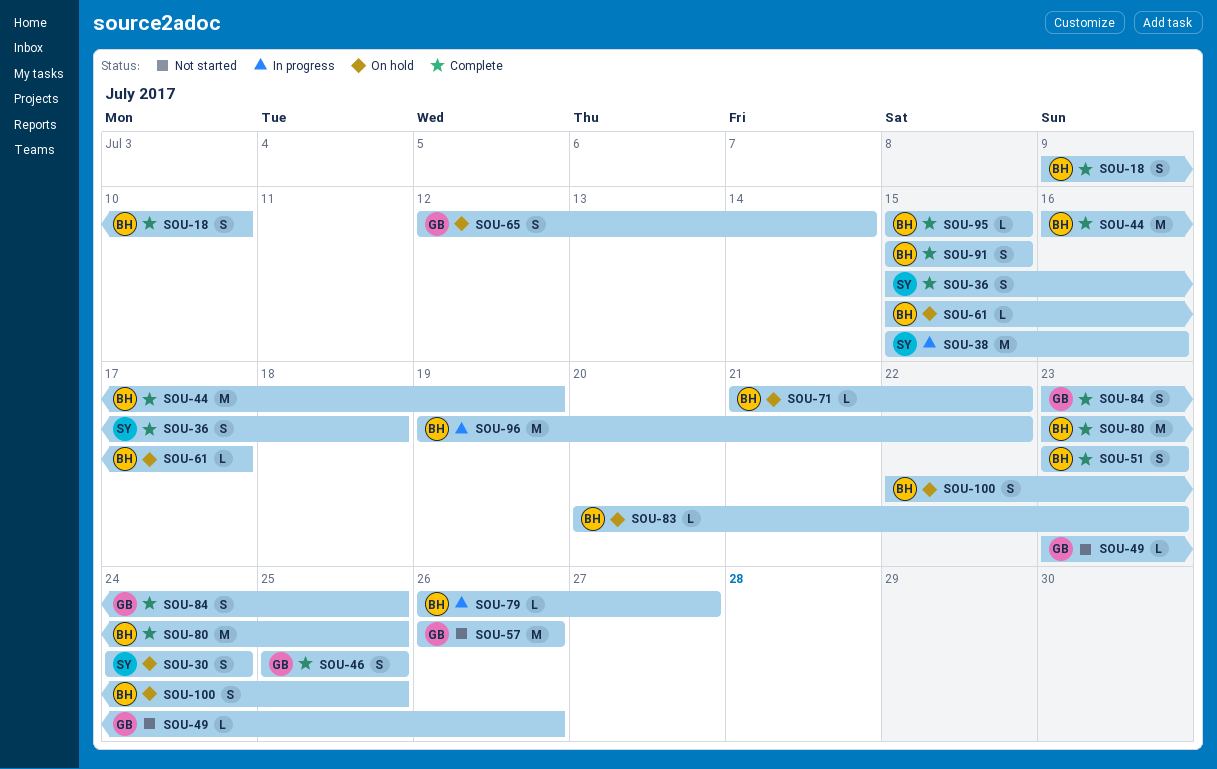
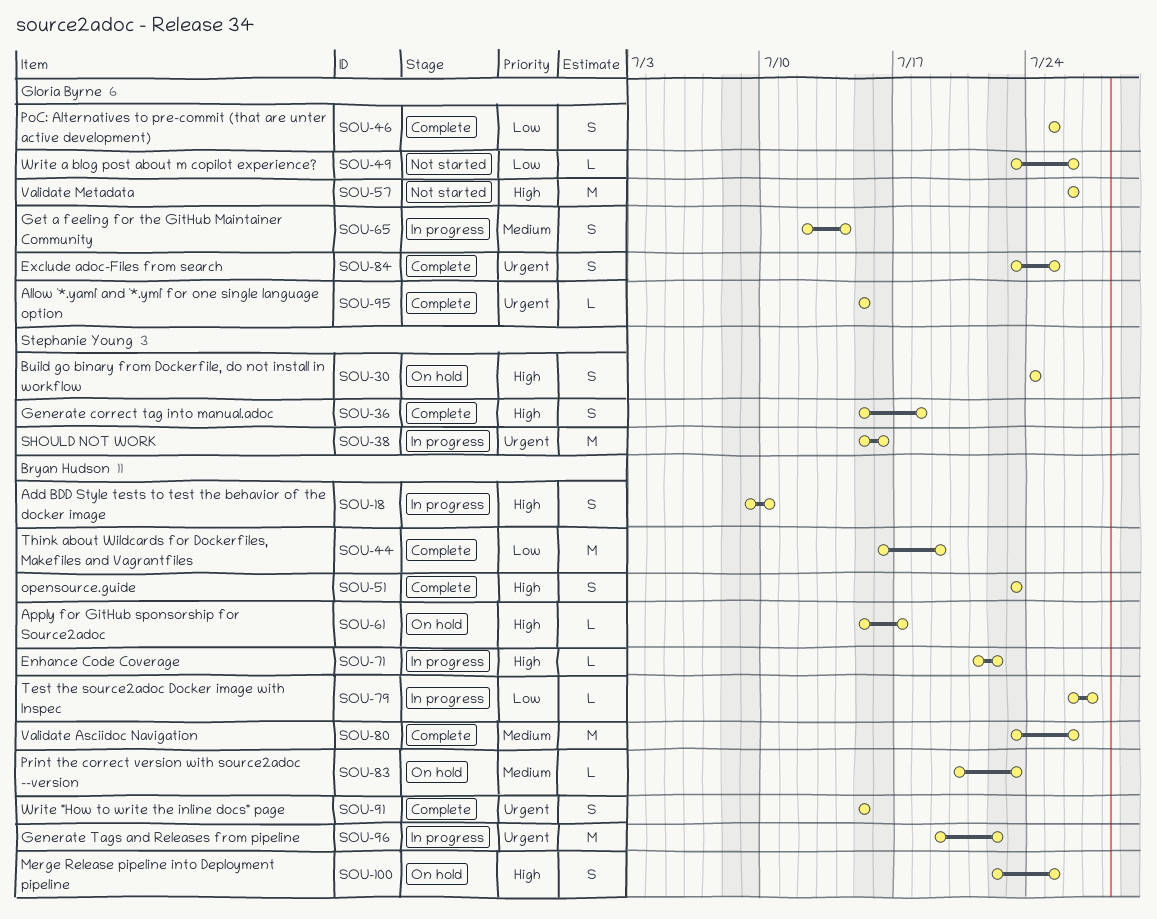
SOU-18, status: Complete -> In progress
SOU-65, status: On hold -> In progress
SOU-71, status: On hold -> In progress
SOU-80, due: Jul 25 -> Jul 26
SOU-95, owner: Bryan Hudson -> Gloria Byrne

